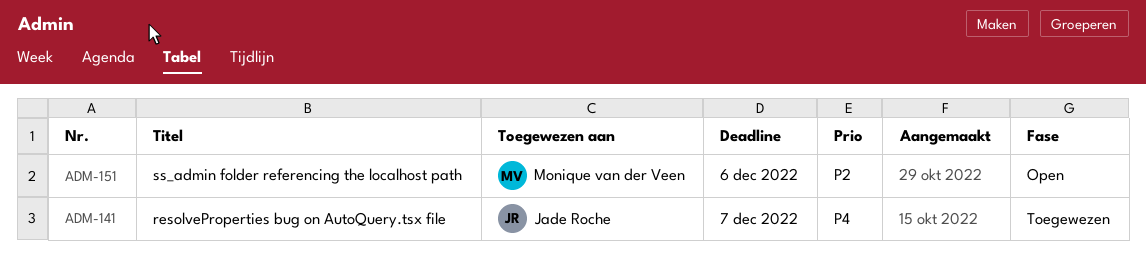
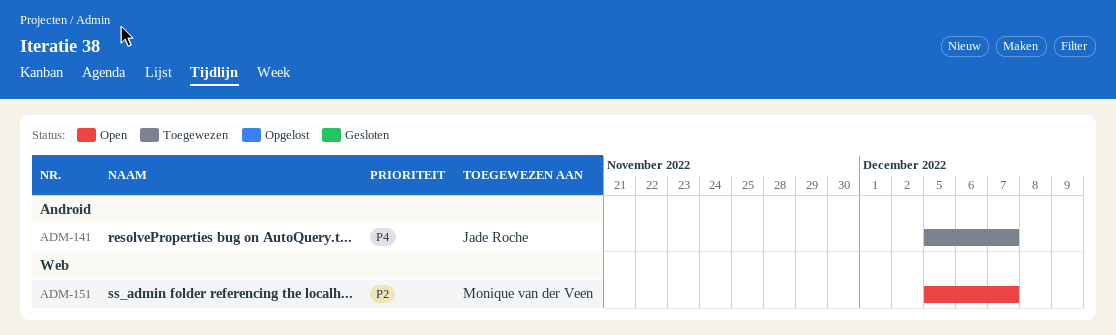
ADM-151, due: Dec 6 -> Dec 7

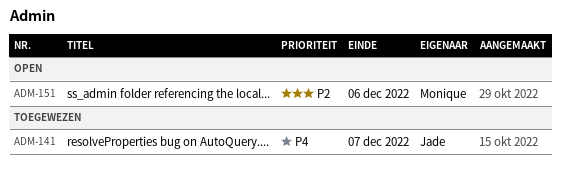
ADM-151, due: Dec 7 -> Dec 6

